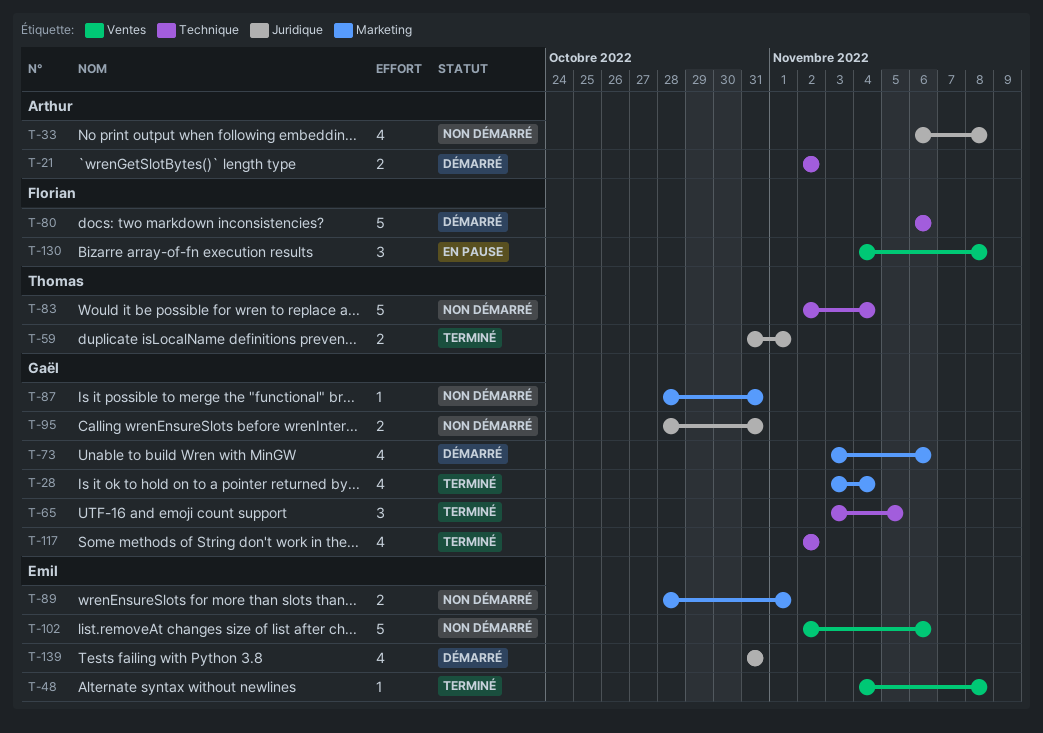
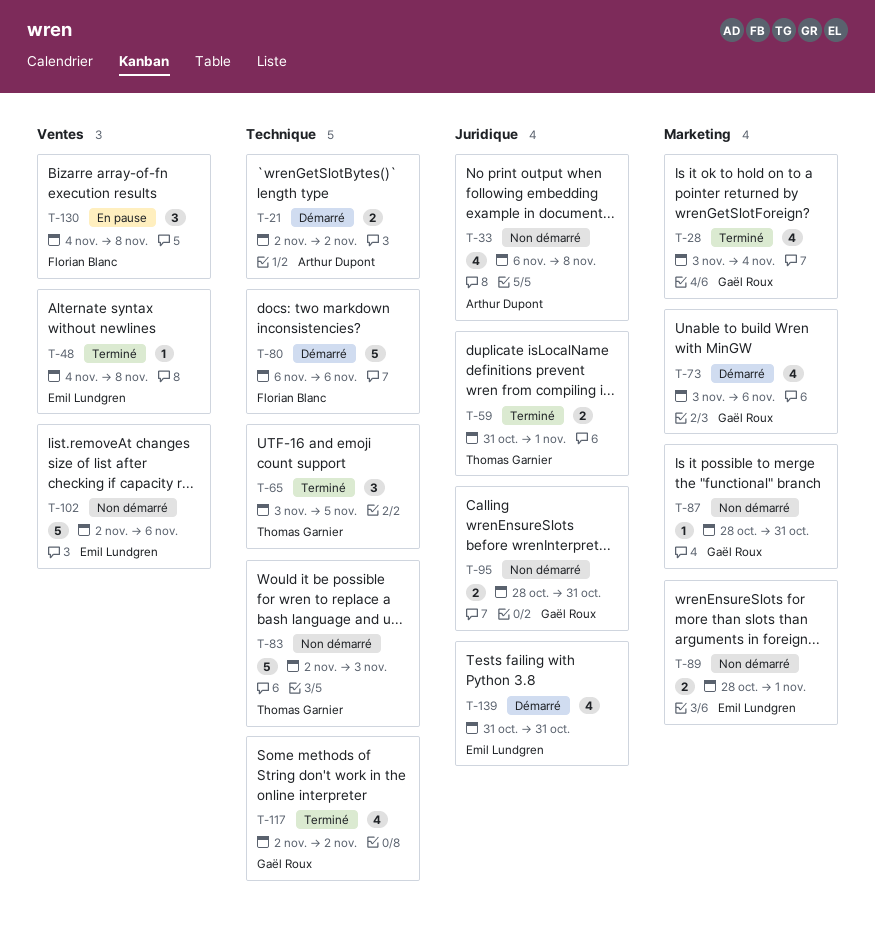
T-65, owner: Gaël Roux -> Thomas Garnier
T-83, due: Nov 4 -> Nov 3

